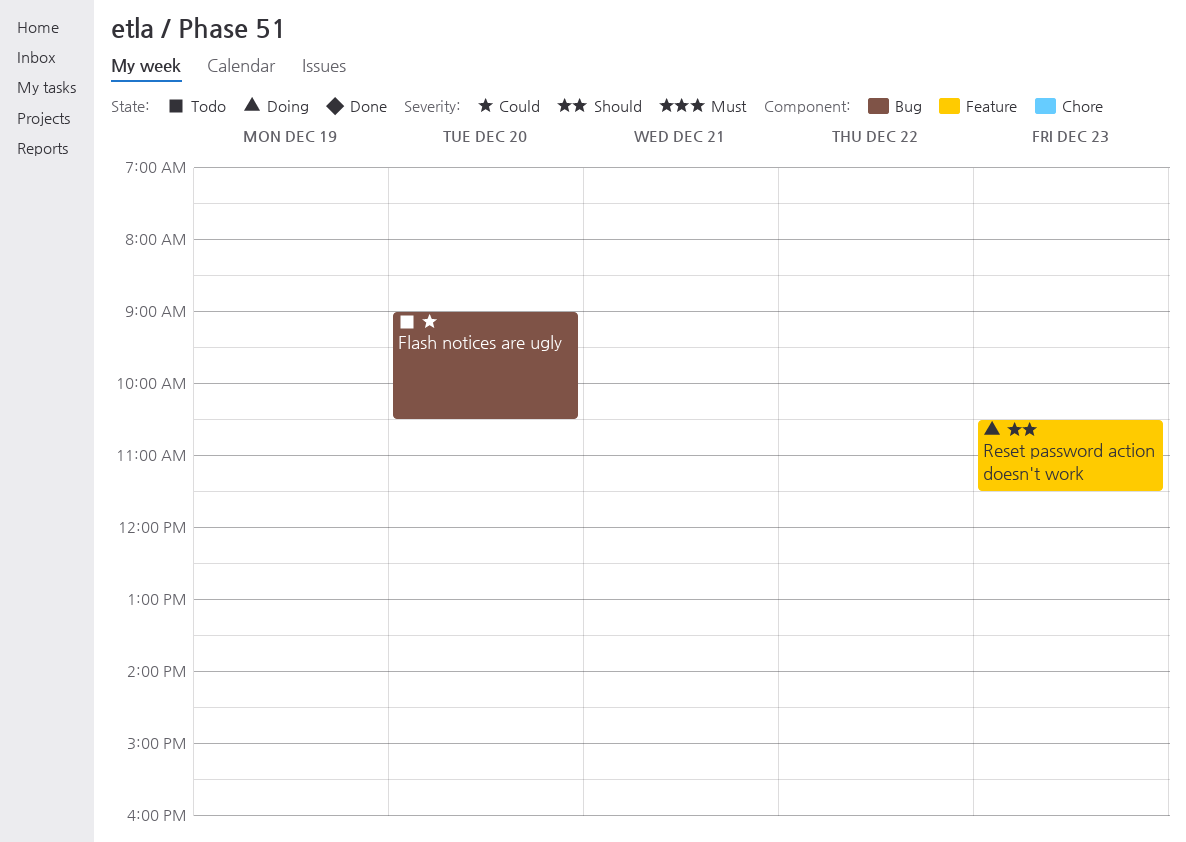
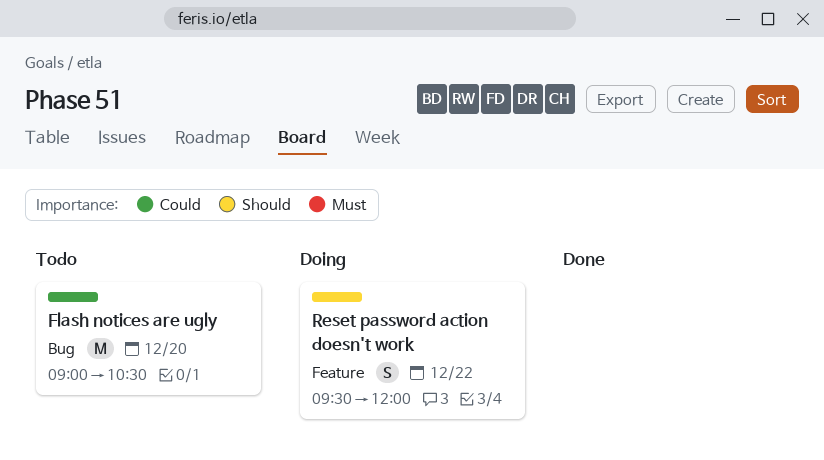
Reset password action doesn't work, day: Dec 23 -> Dec 22
Reset password action doesn't work, begins: 10:30 -> 09:30
Reset password action doesn't work, ends: 11:30 -> 12:00

